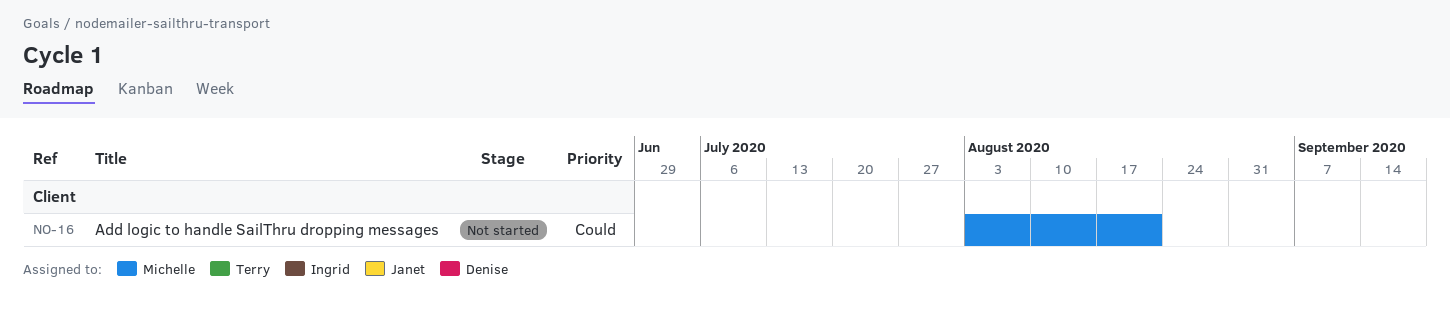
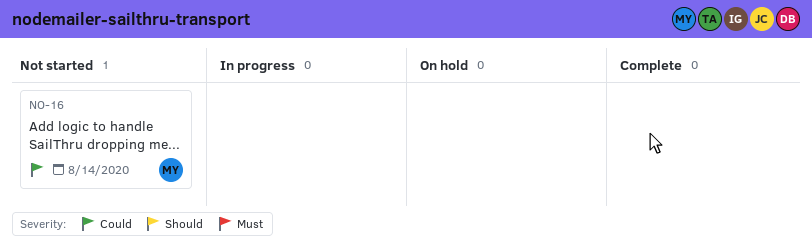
NO-16, due: Aug 21 -> Aug 14

